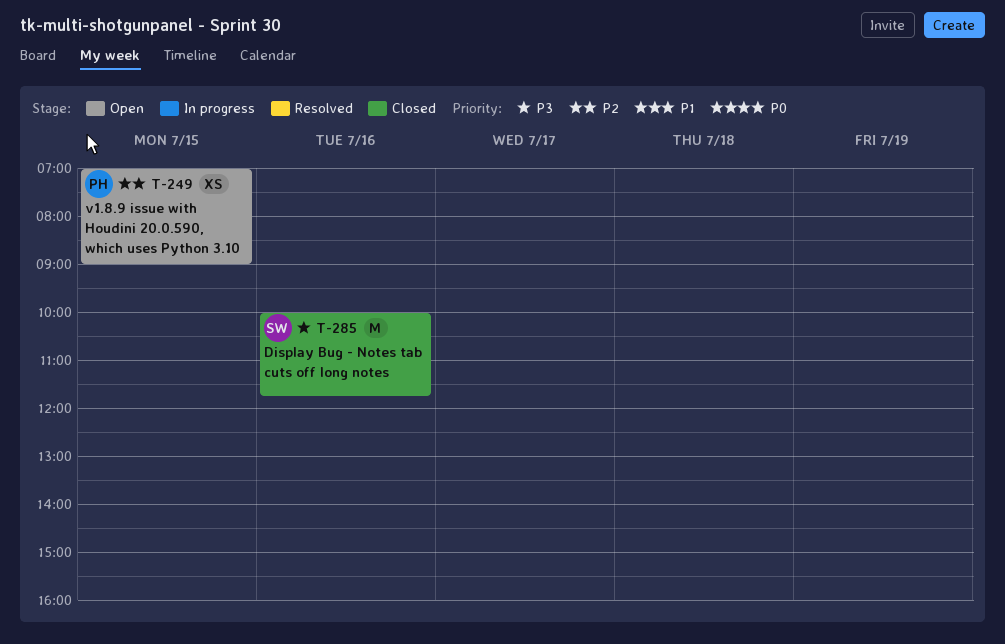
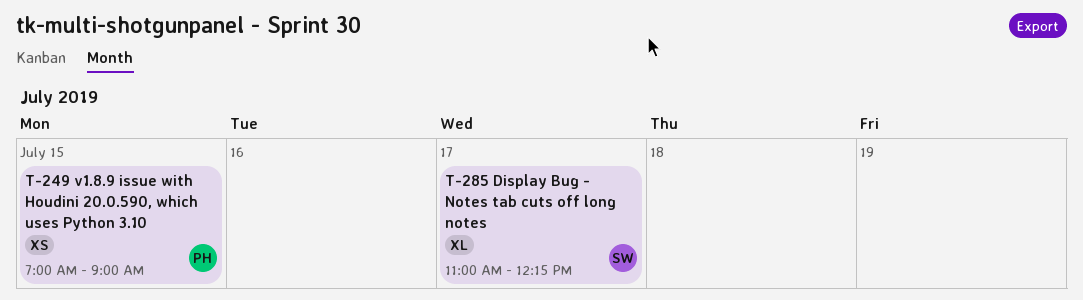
T-285, estimate: M -> XL
T-285, day: Jul 16 -> Jul 17
T-285, begins: 10:00 -> 11:00
T-285, ends: 11:45 -> 12:15

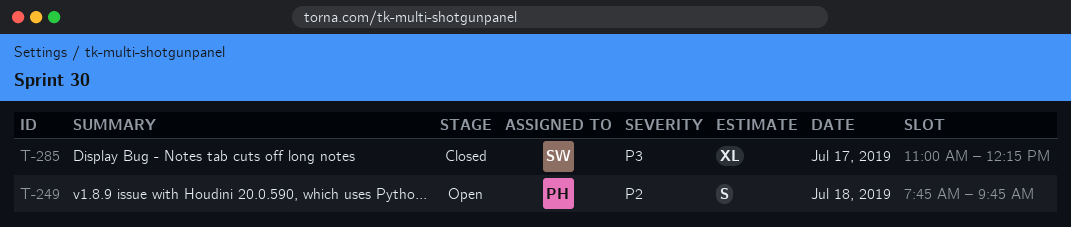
T-249, estimate: XS -> S
T-249, day: Jul 15 -> Jul 18
T-249, begins: 07:00 -> 07:45
T-249, ends: 09:00 -> 09:45

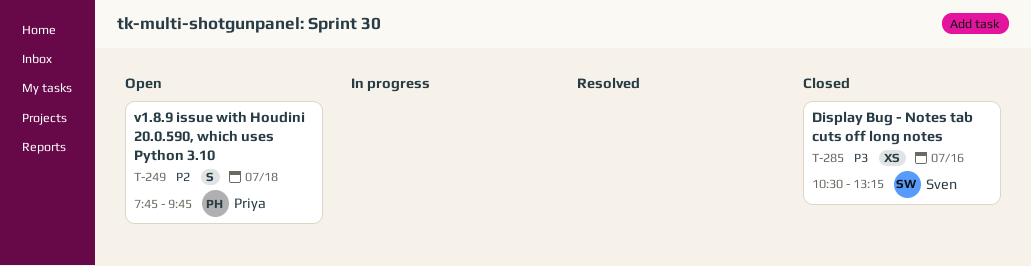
T-285, estimate: XL -> XS
T-285, day: Jul 17 -> Jul 16
T-285, begins: 11:00 -> 10:30
T-285, ends: 12:15 -> 13:15

